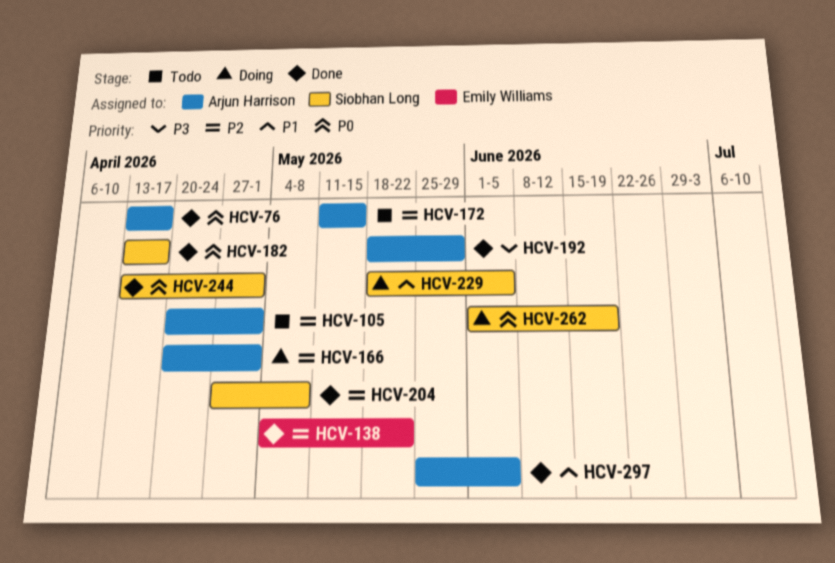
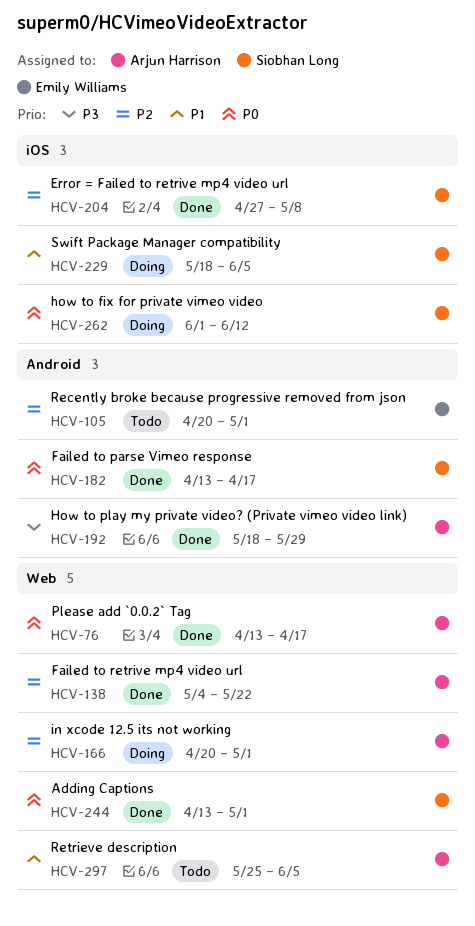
HCV-105, owner: Arjun Harrison -> Emily Williams
HCV-138, owner: Emily Williams -> Arjun Harrison
HCV-172: present -> none
HCV-262, due: Jun 19 -> Jun 12
HCV-297, status: Done -> Todo

